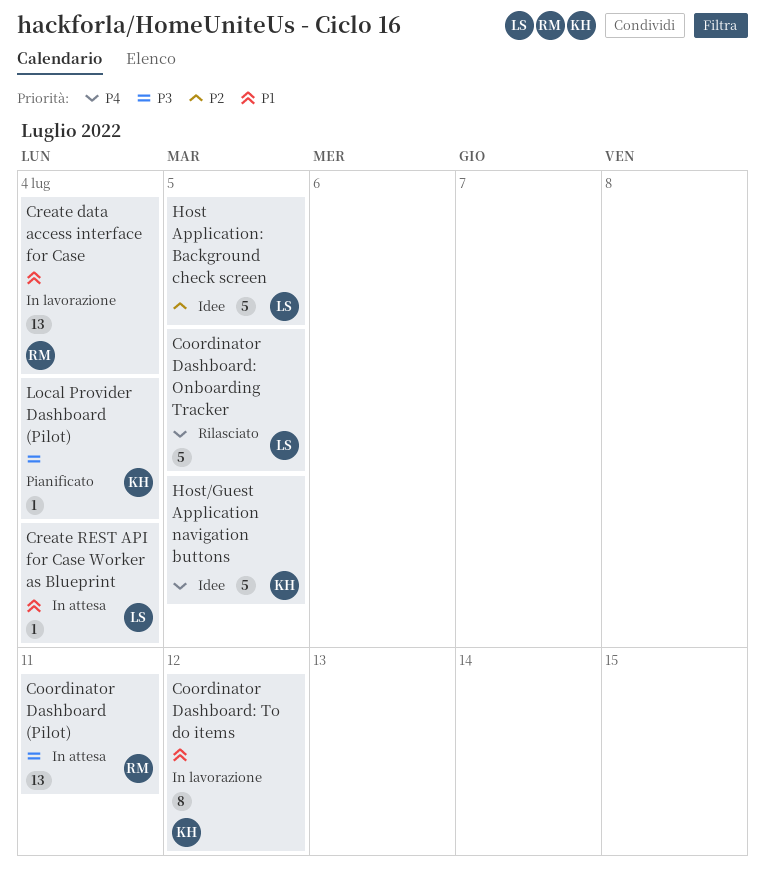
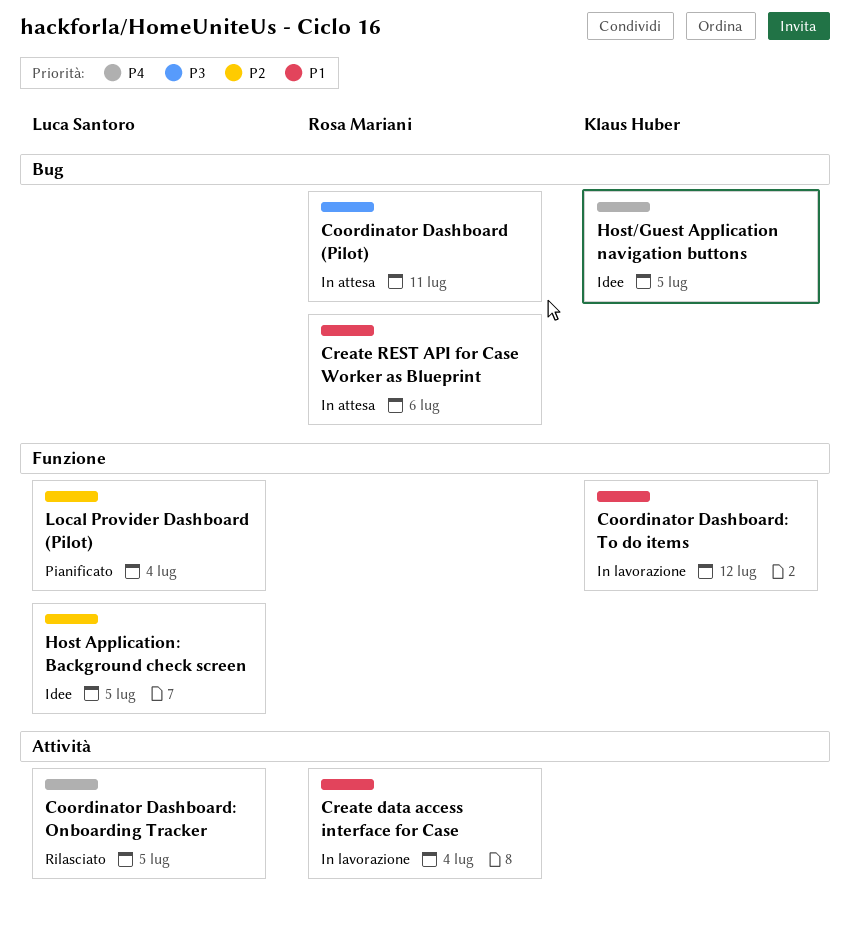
Create REST API for Case Worker as Blueprint, owner: Luca Santoro -> Rosa Mariani
Create REST API for Case Worker as Blueprint, due: Jul 4 -> Jul 6
Local Provider Dashboard (Pilot), owner: Klaus Huber -> Luca Santoro
Local Provider Dashboard (Pilot), priority: P3 -> P2

